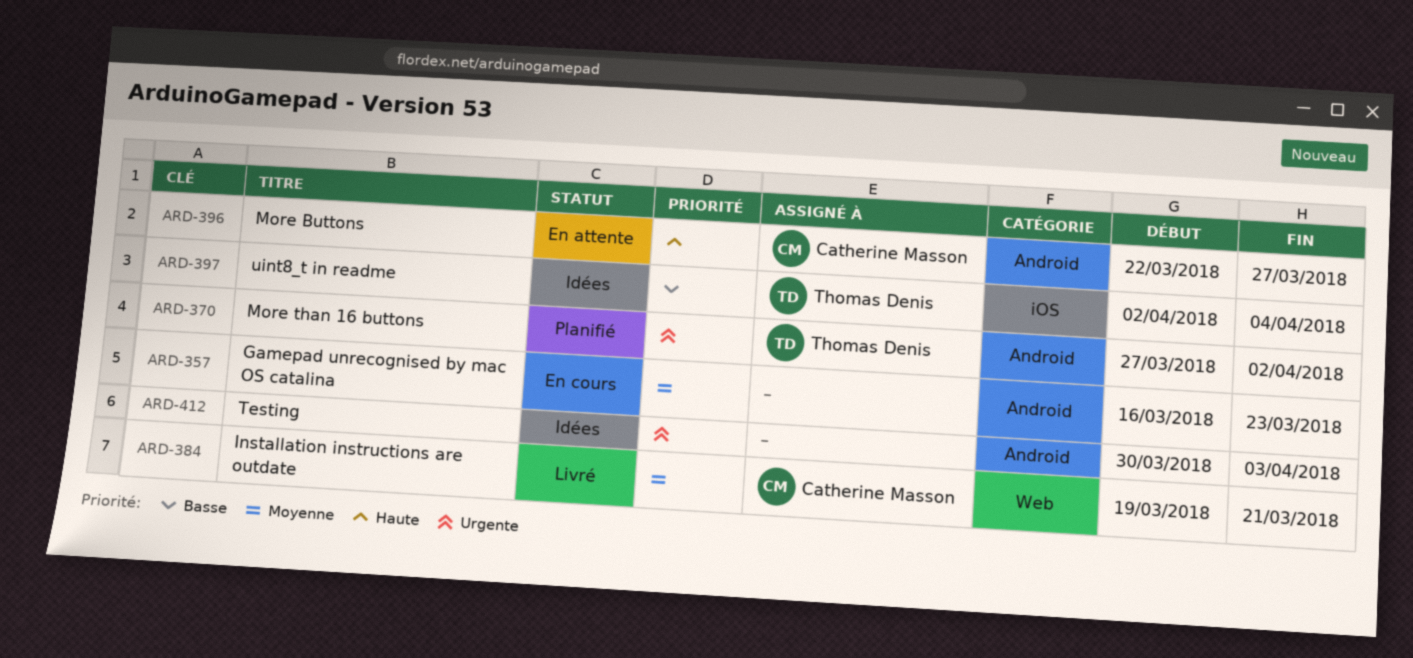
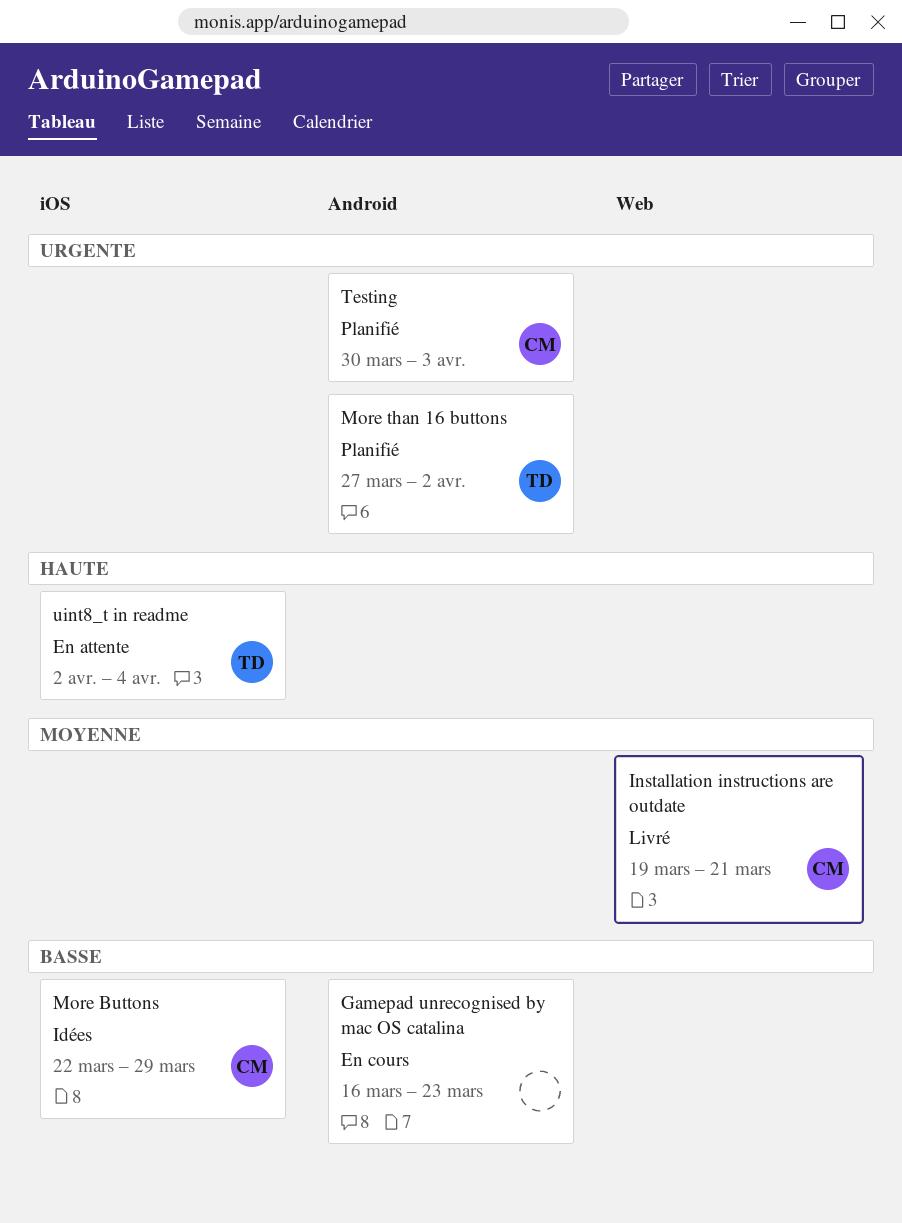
Gamepad unrecognised by mac OS catalina, priority: Moyenne -> Basse
More Buttons, status: En attente -> Idées
More Buttons, priority: Haute -> Basse
More Buttons, label: Android -> iOS
More Buttons, due: Mar 27 -> Mar 29
Testing, status: Idées -> Planifié
Testing, owner: none -> Catherine Masson
uint8_t in readme, status: Idées -> En attente
uint8_t in readme, priority: Basse -> Haute

